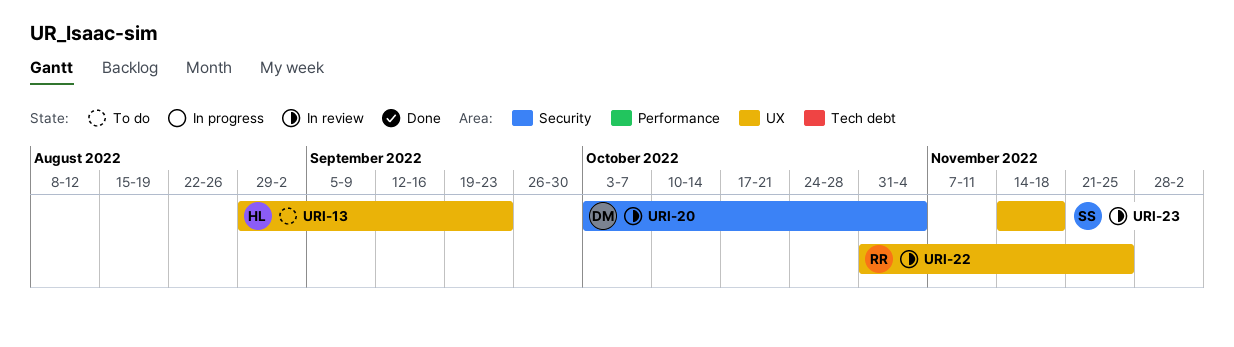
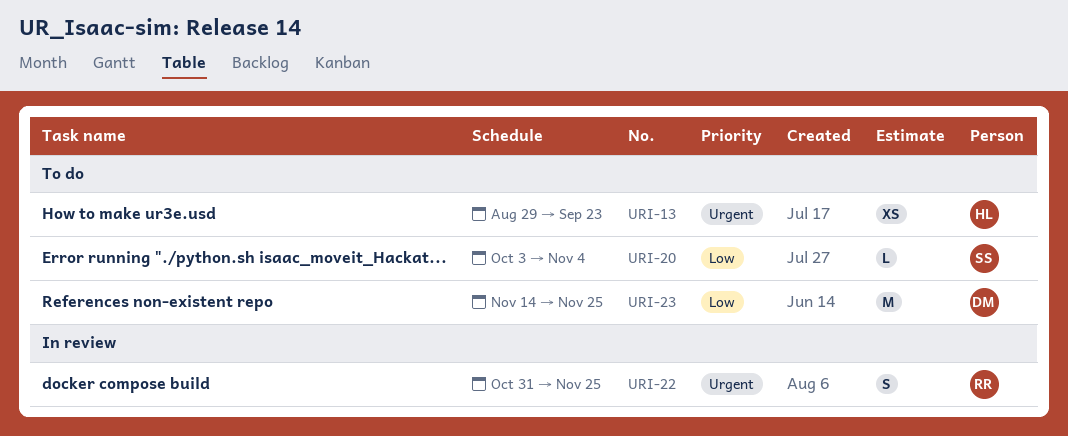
URI-20, status: In review -> To do
URI-20, owner: DM -> SS
URI-23, status: In review -> To do
URI-23, owner: SS -> DM
URI-23, due: Nov 18 -> Nov 25

